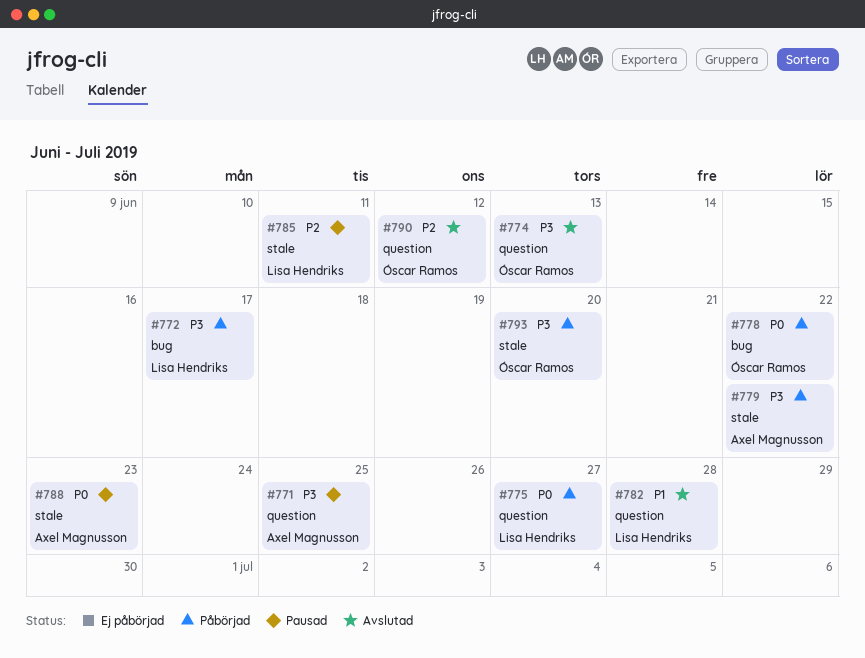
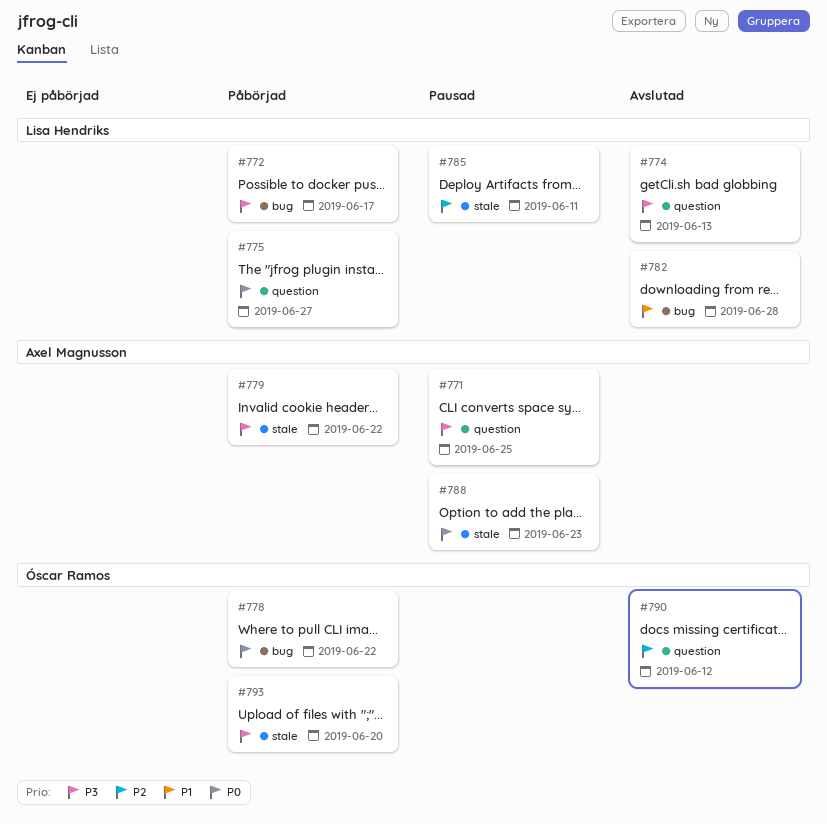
#774, owner: Óscar Ramos -> Lisa Hendriks
#782, label: question -> bug

